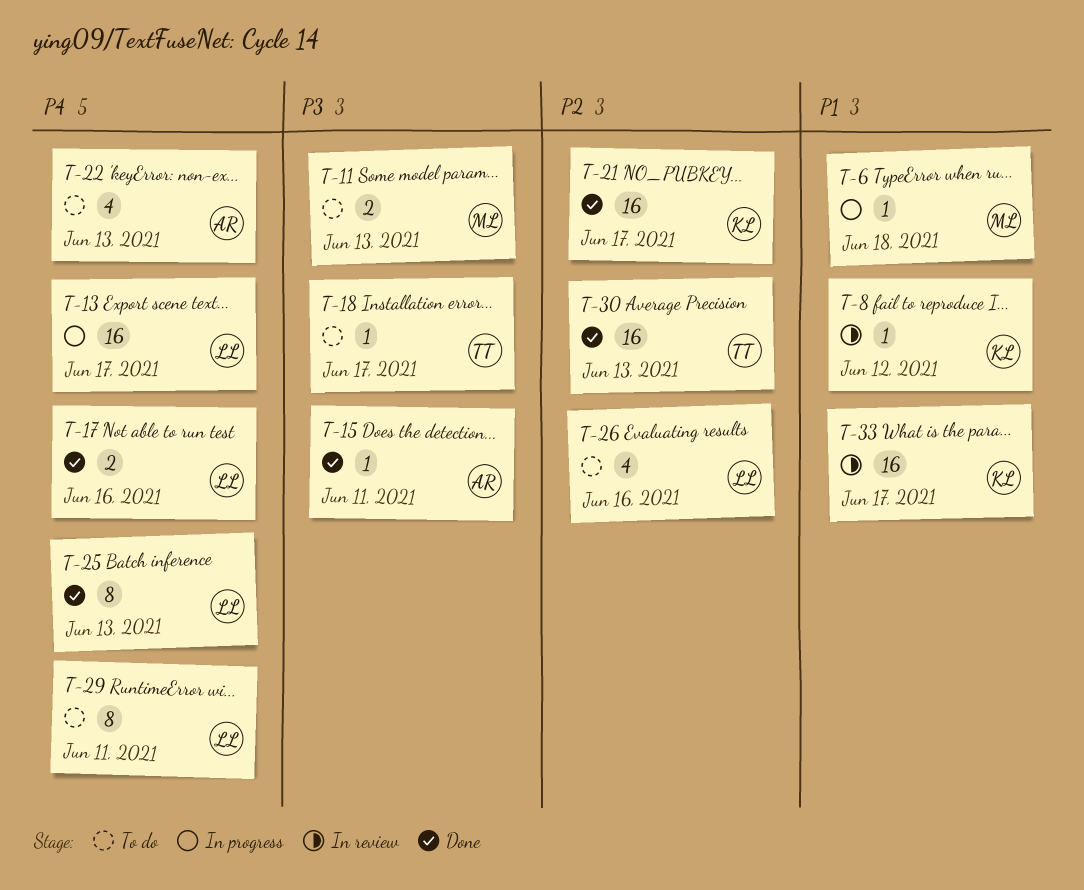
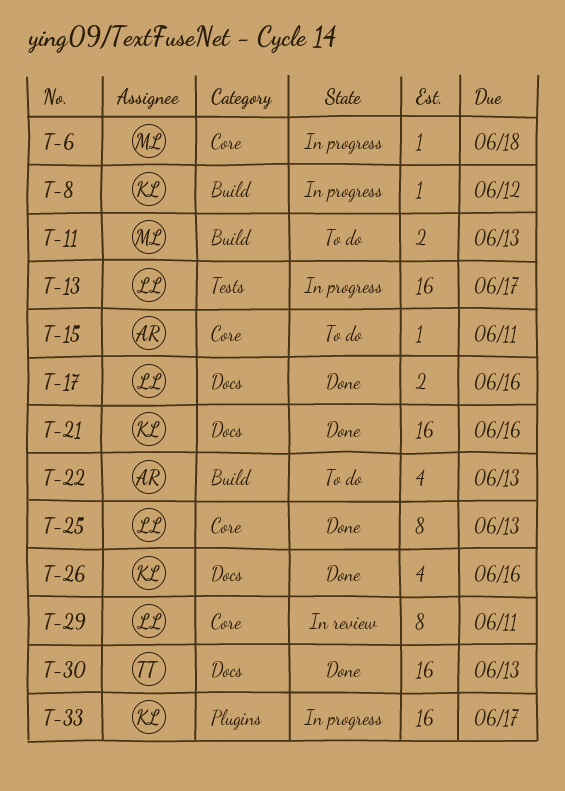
T-8, status: In review -> In progress
T-15, status: Done -> To do
T-18: present -> none
T-21, due: Jun 17 -> Jun 16
T-26, status: To do -> Done
T-26, owner: LL -> KL
T-29, status: To do -> In review
T-33, status: In review -> In progress

